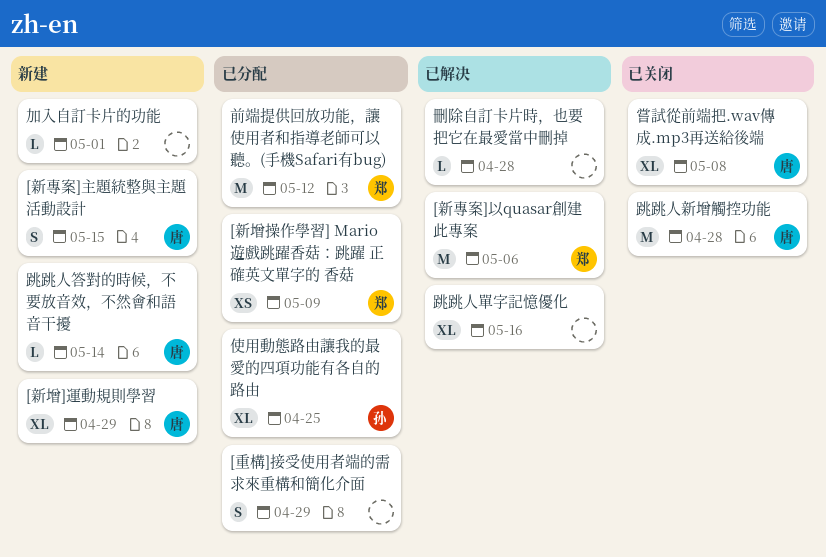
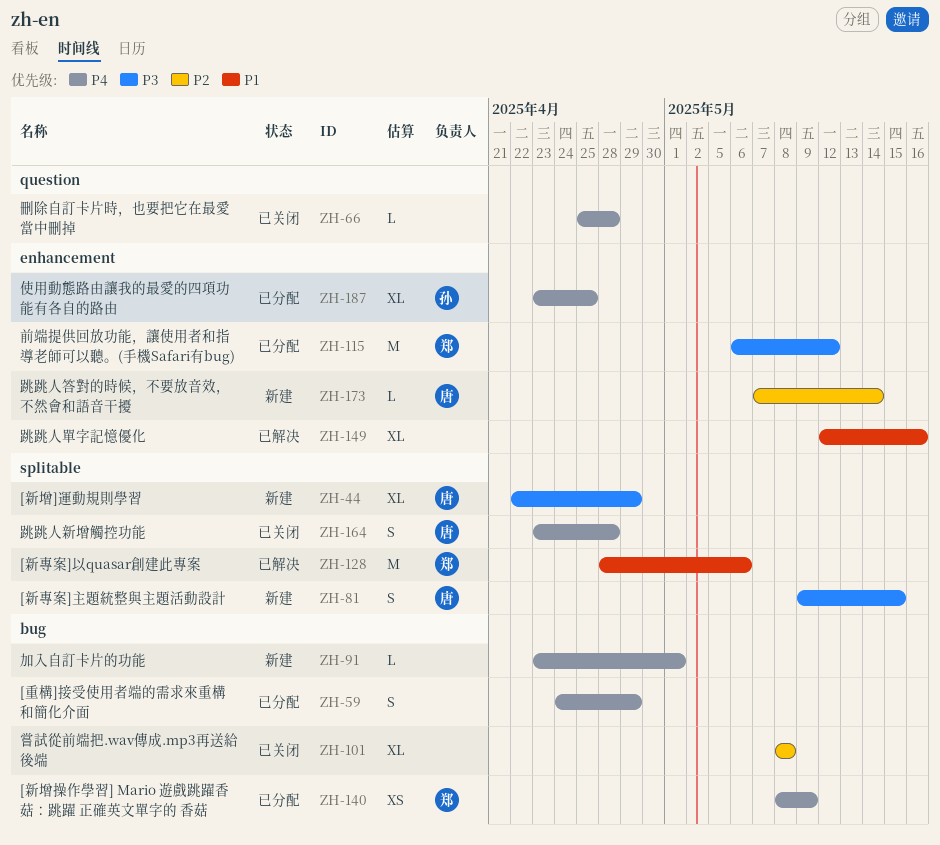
刪除自訂卡片時，也要把它在最愛當中刪掉, status: 已解决 -> 已关闭
嘗試從前端把.wav傳成.mp3再送給後端, owner: 唐 -> none
跳跳人新增觸控功能, estimate: M -> S

